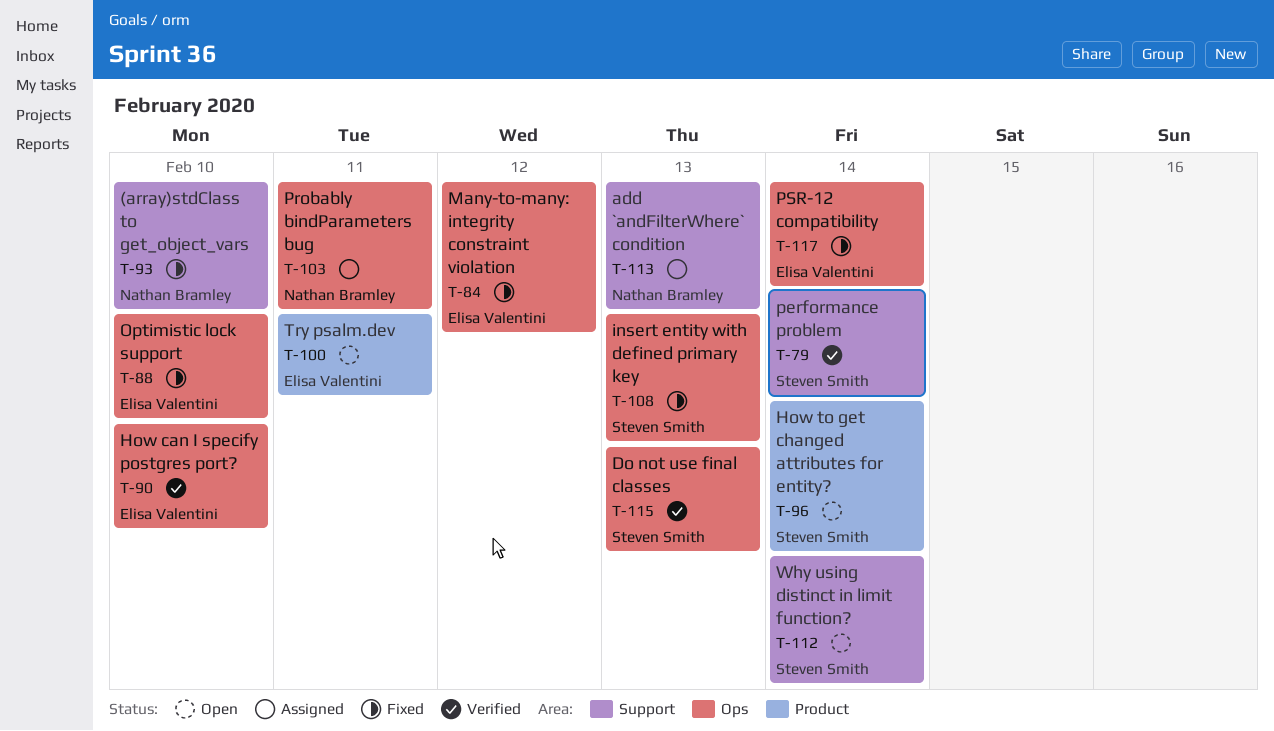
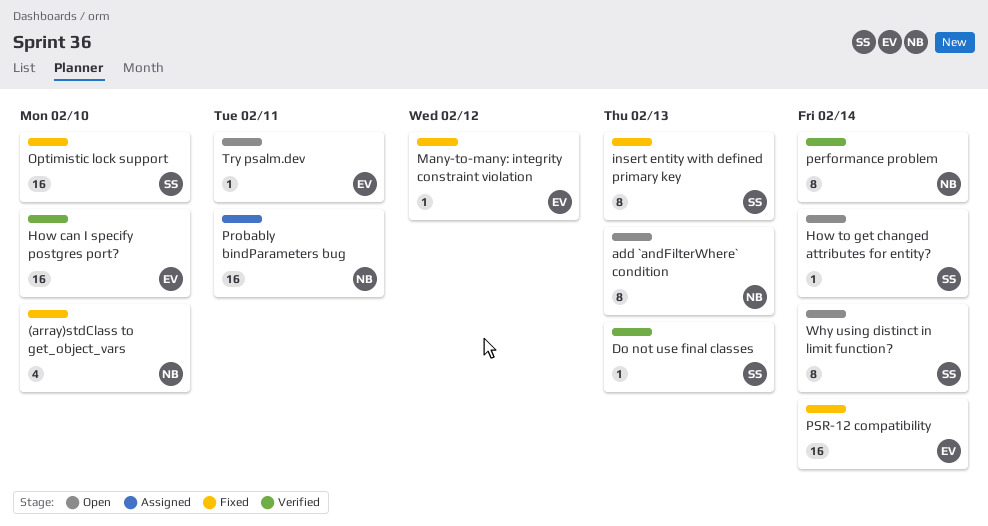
add `andFilterWhere` condition, status: Assigned -> Open
Optimistic lock support, owner: Elisa Valentini -> Steven Smith
performance problem, owner: Steven Smith -> Nathan Bramley

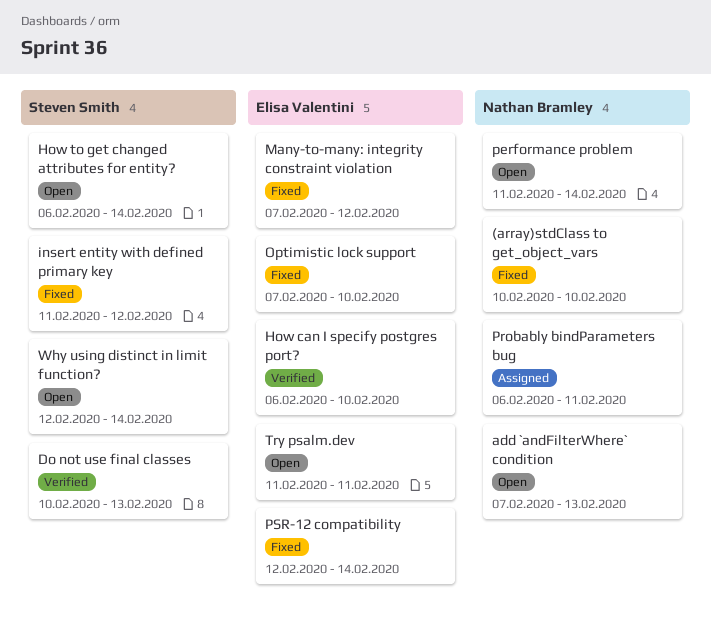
insert entity with defined primary key, due: Feb 13 -> Feb 12
Optimistic lock support, owner: Steven Smith -> Elisa Valentini
performance problem, status: Verified -> Open

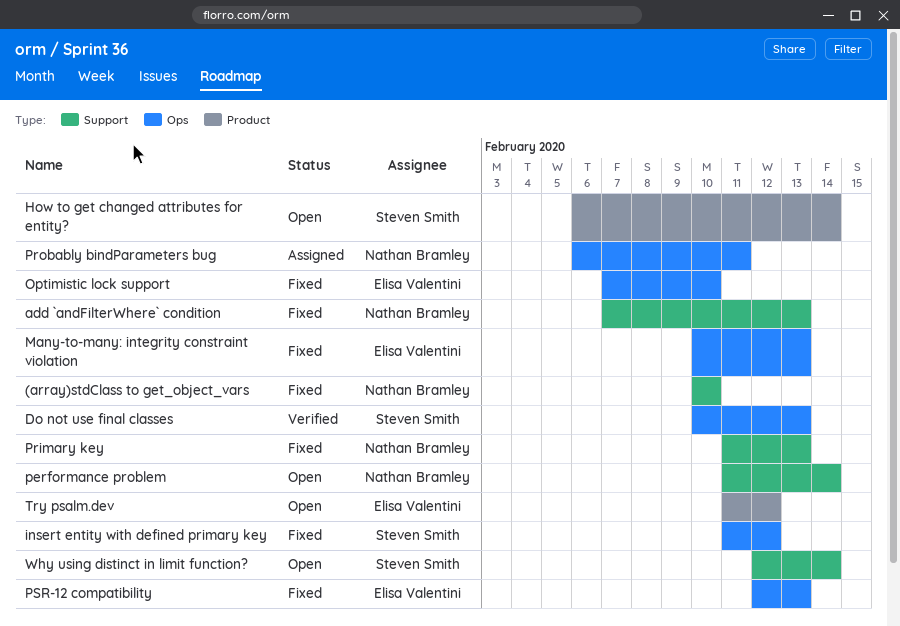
add `andFilterWhere` condition, status: Open -> Fixed
How can I specify postgres port?: present -> none
Many-to-many: integrity constraint violation, start: Feb 7 -> Feb 10
Many-to-many: integrity constraint violation, due: Feb 12 -> Feb 13
Primary key: none -> present
PSR-12 compatibility, due: Feb 14 -> Feb 13
Try psalm.dev, due: Feb 11 -> Feb 12

